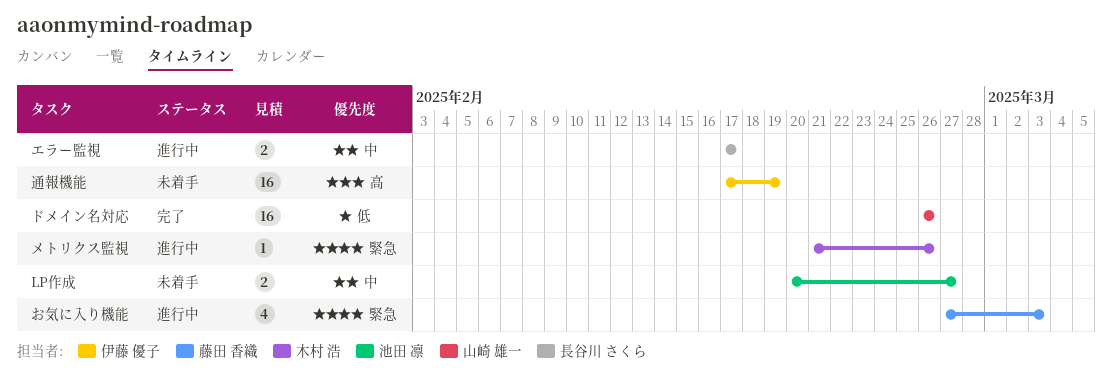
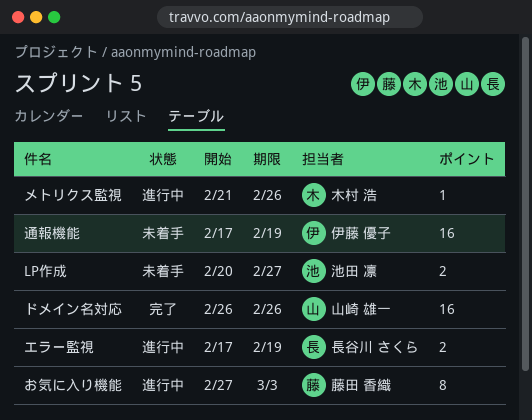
お気に入り機能, estimate: 4 -> 8
エラー監視, due: Feb 17 -> Feb 19

